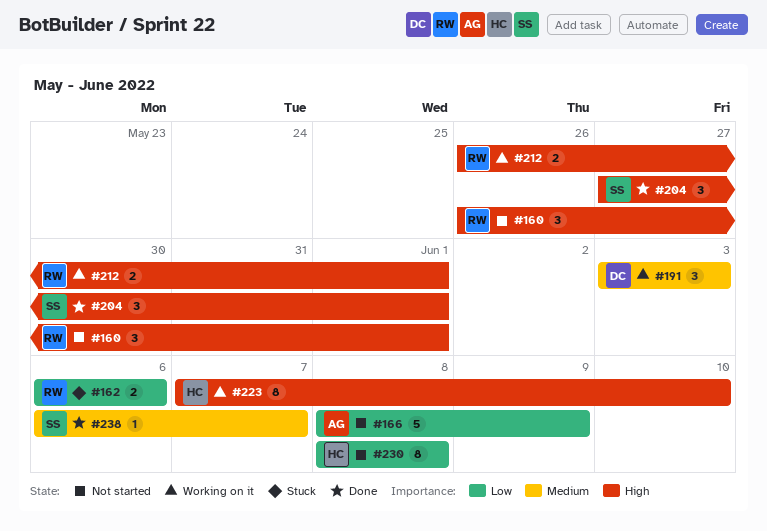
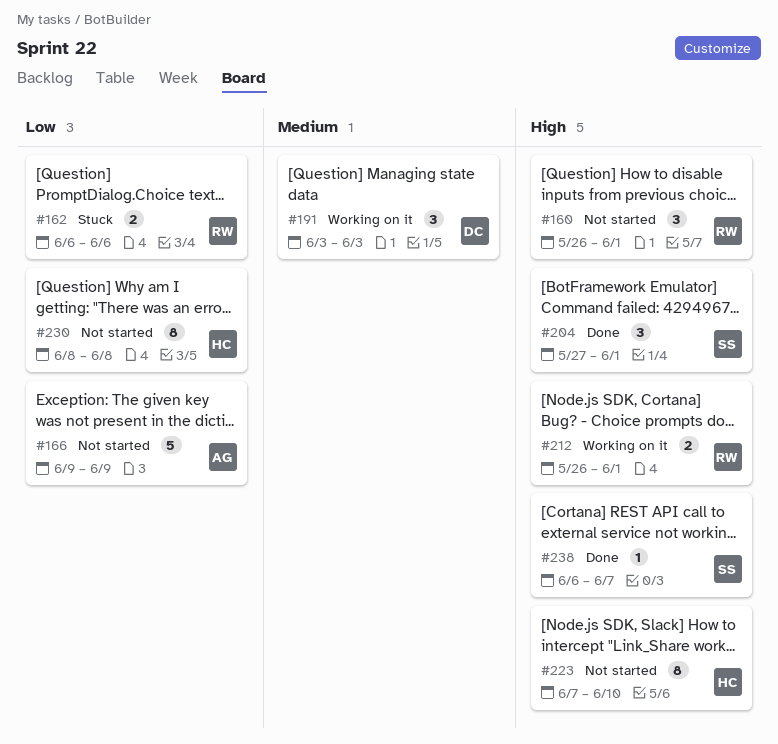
#166, start: Jun 8 -> Jun 9
#223, status: Working on it -> Not started
#238, priority: Medium -> High

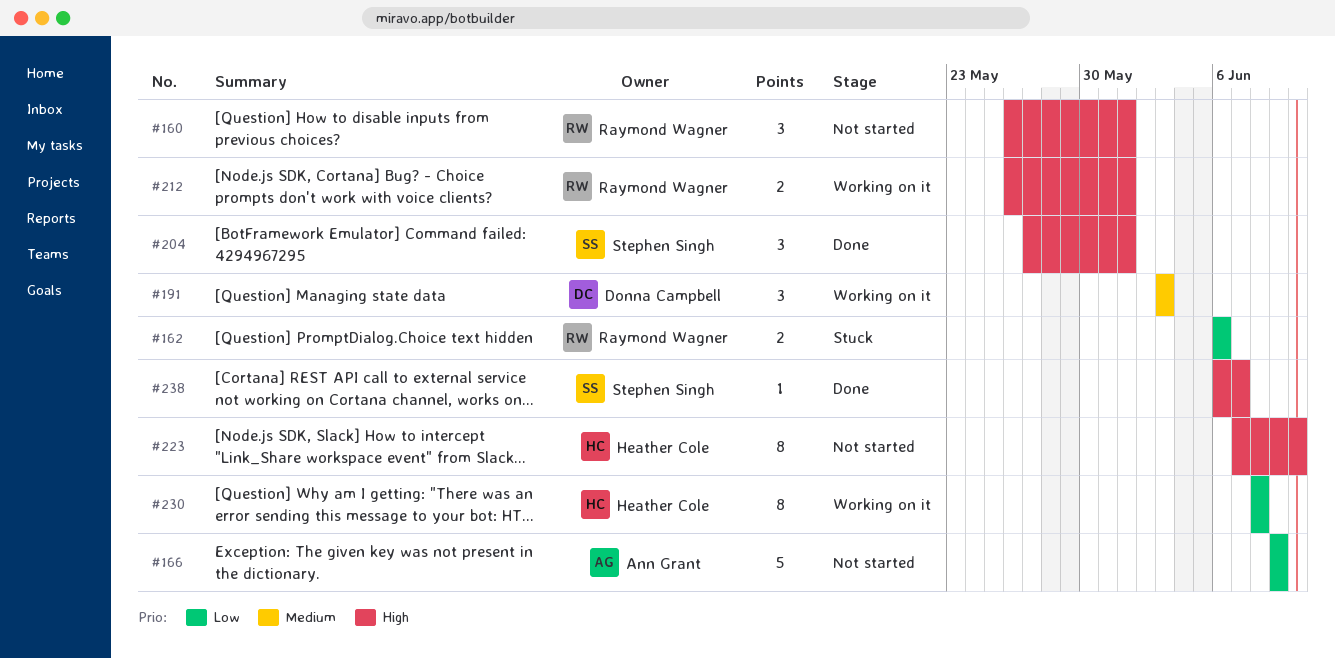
#230, status: Not started -> Working on it

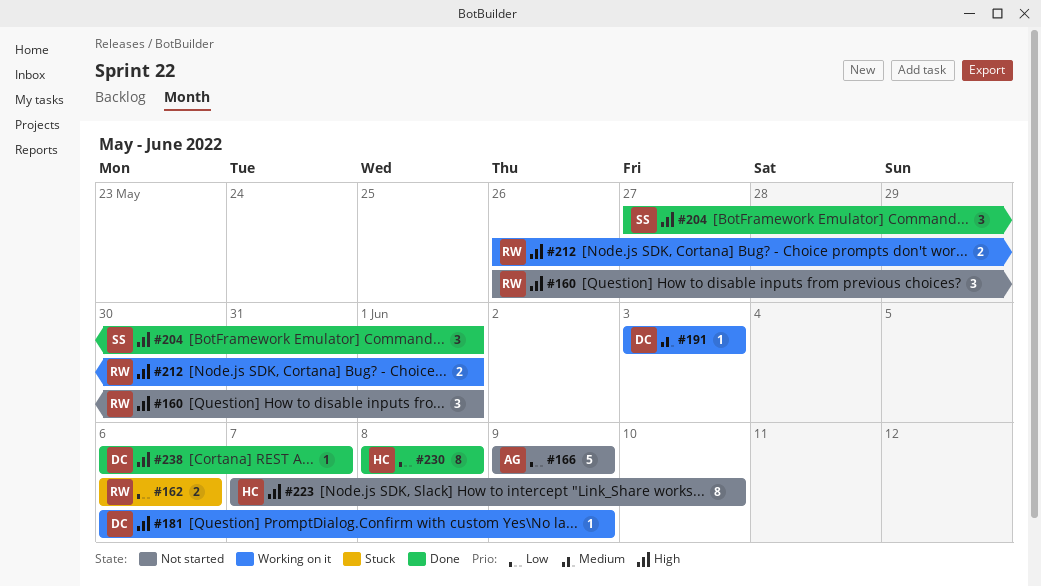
#181: none -> present
#191, estimate: 3 -> 1
#230, status: Working on it -> Done
#238, owner: Stephen Singh -> Donna Campbell

